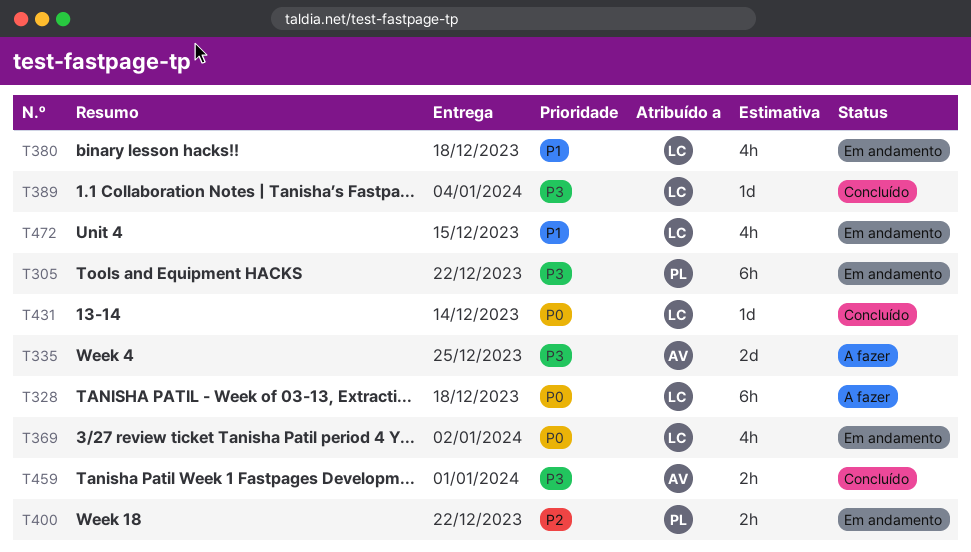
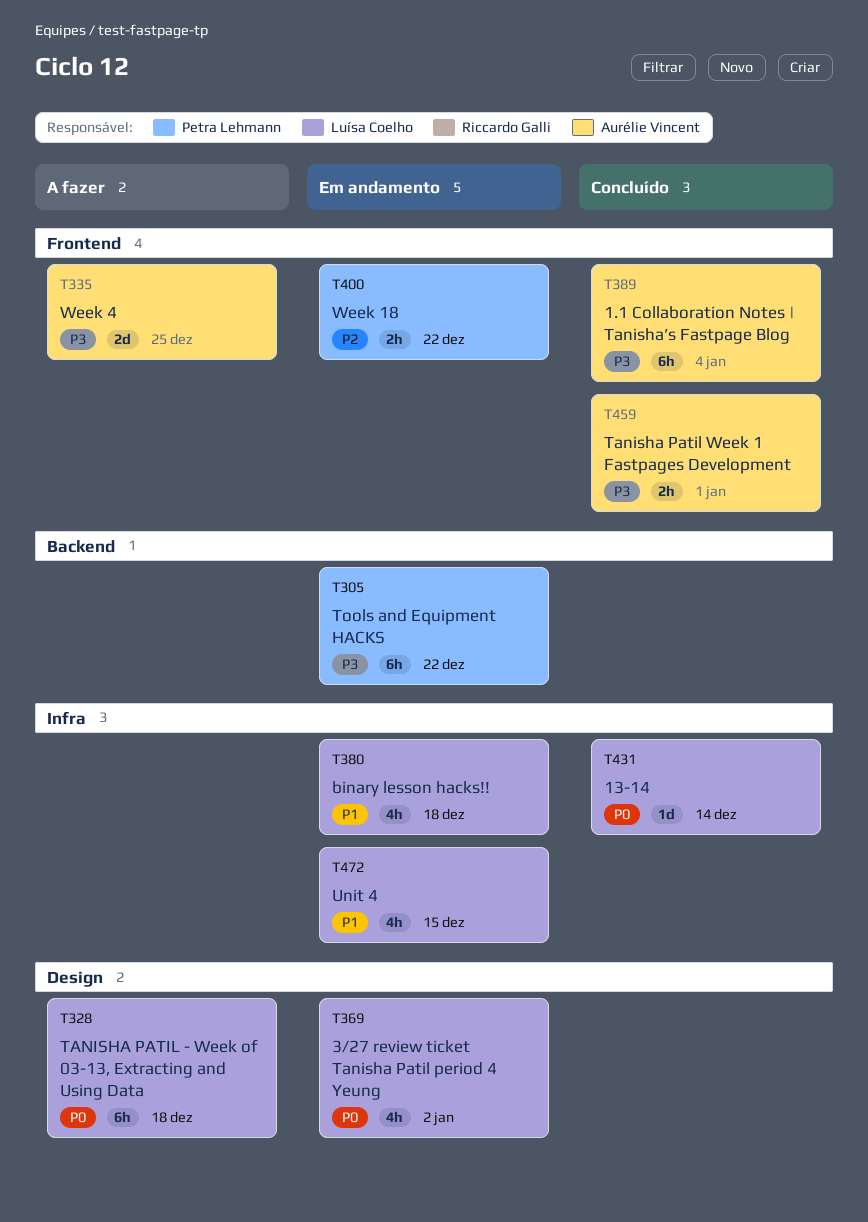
T389, owner: Luísa Coelho -> Aurélie Vincent
T389, estimate: 1d -> 6h

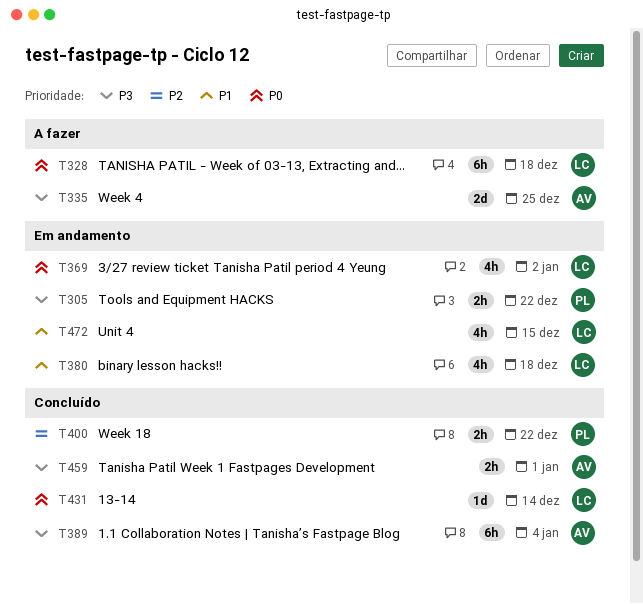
T305, estimate: 6h -> 2h
T400, status: Em andamento -> Concluído

